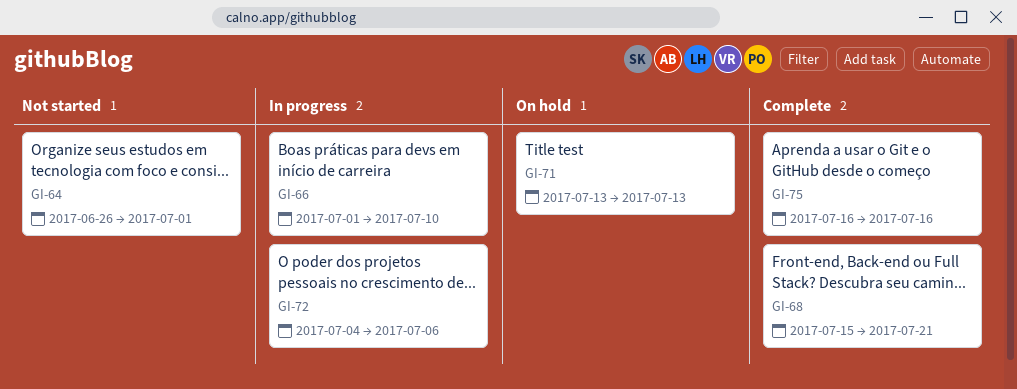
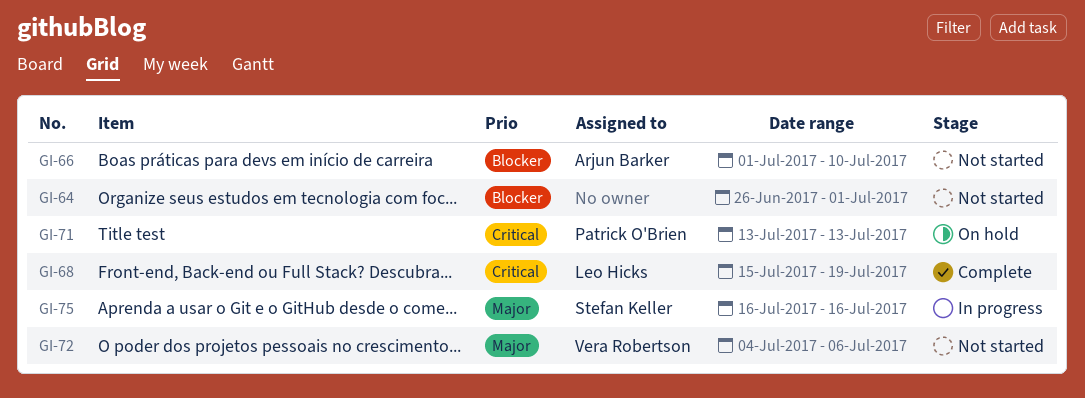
GI-66, status: In progress -> Not started
GI-68, due: Jul 21 -> Jul 19
GI-72, status: In progress -> Not started
GI-75, status: Complete -> In progress

